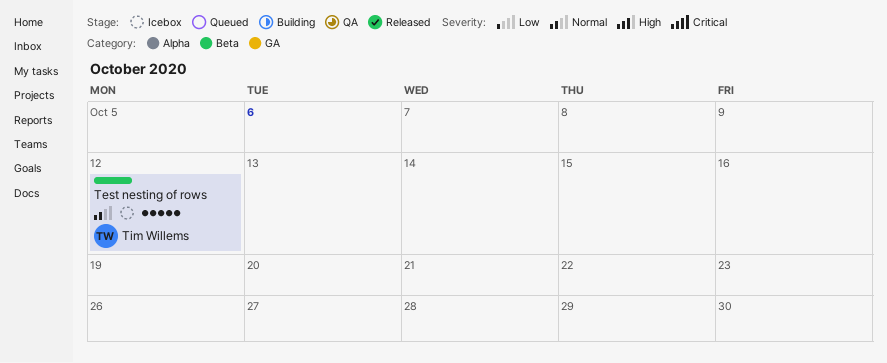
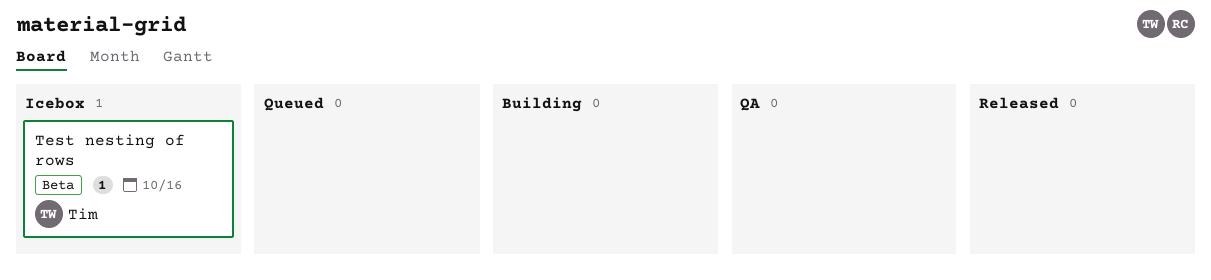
Test nesting of rows, estimate: 5 -> 1
Test nesting of rows, due: Oct 12 -> Oct 16

